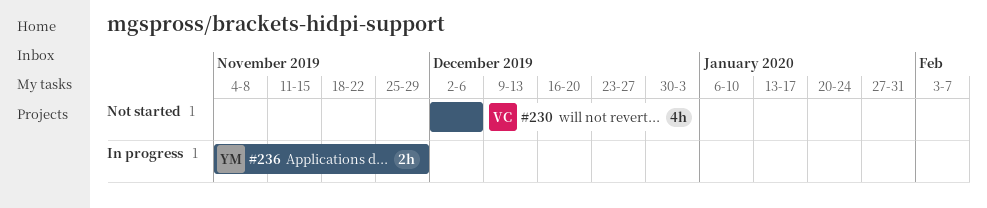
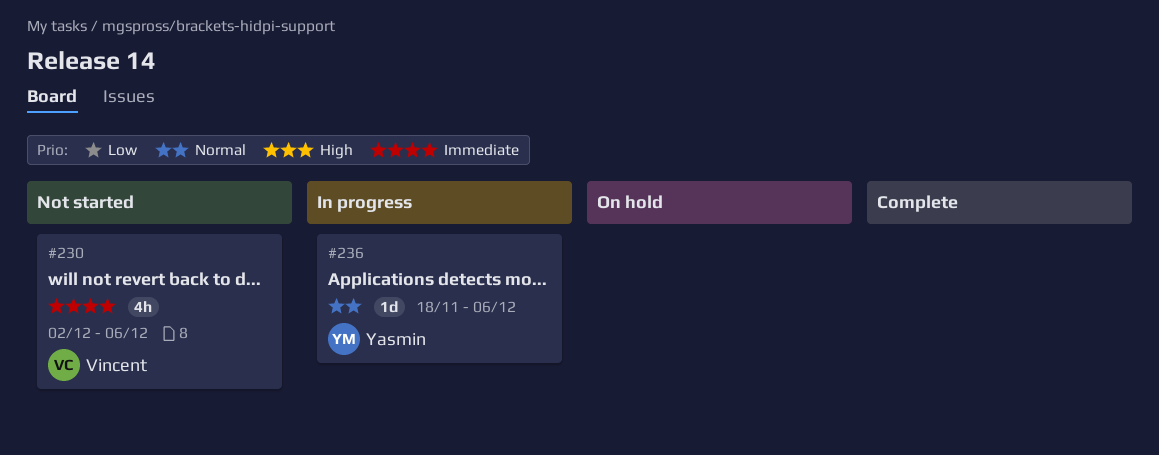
#236, estimate: 2h -> 1d
#236, start: Nov 4 -> Nov 18
#236, due: Nov 29 -> Dec 6

